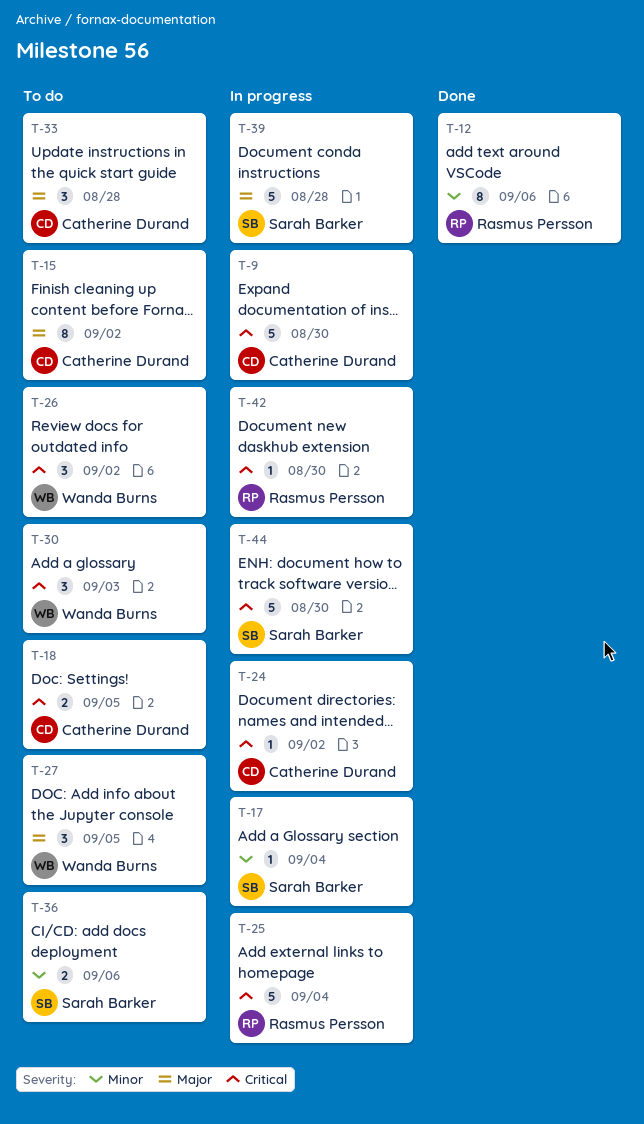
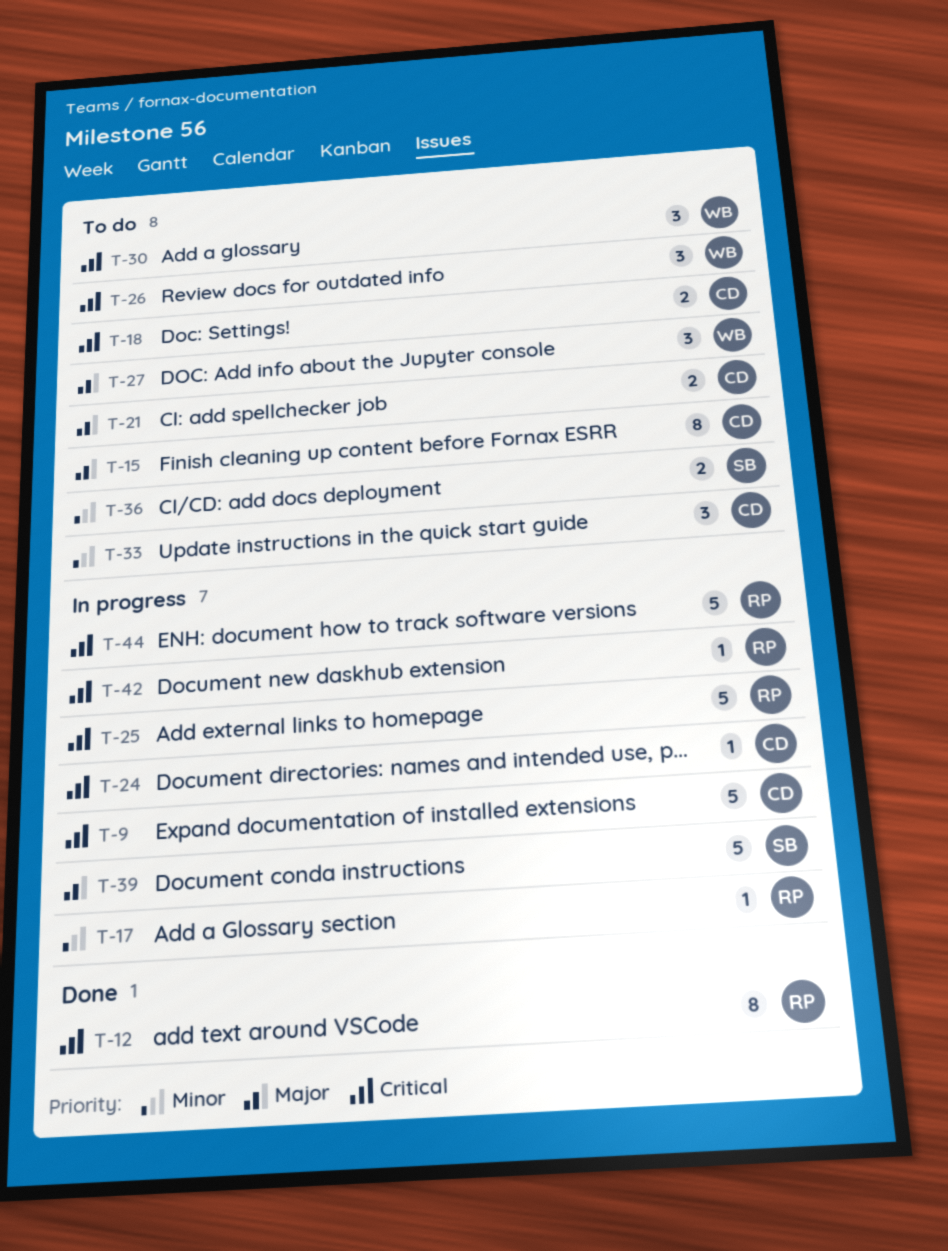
T-12, priority: Minor -> Critical
T-17, owner: Sarah Barker -> Rasmus Persson
T-21: none -> present
T-33, priority: Major -> Minor
T-44, owner: Sarah Barker -> Rasmus Persson

